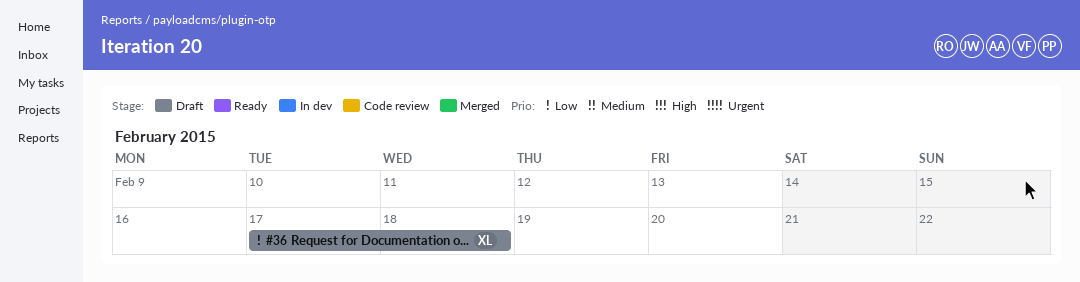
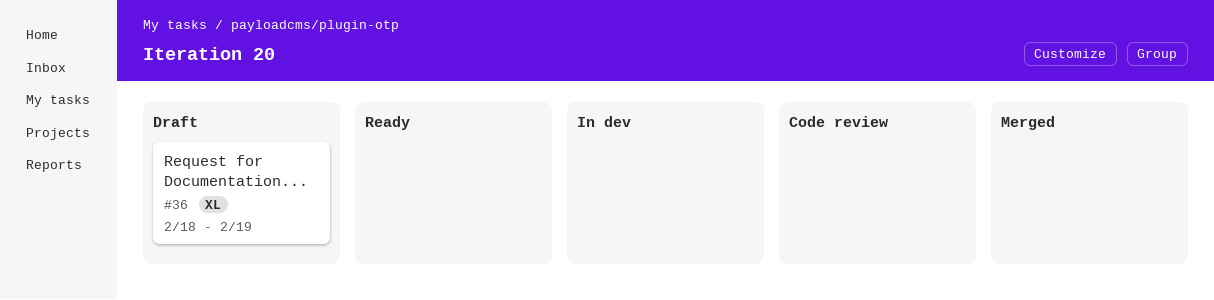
#36, start: Feb 17 -> Feb 18
#36, due: Feb 18 -> Feb 19

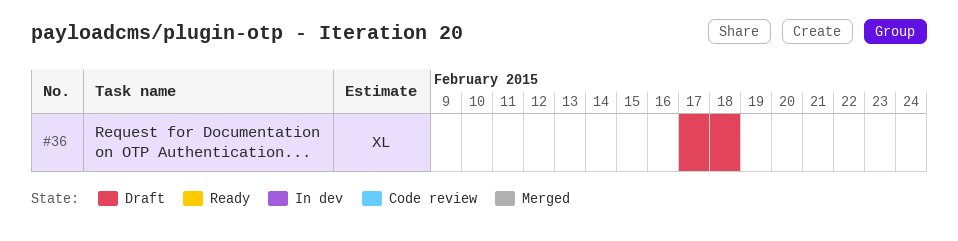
#36, start: Feb 18 -> Feb 17
#36, due: Feb 19 -> Feb 18

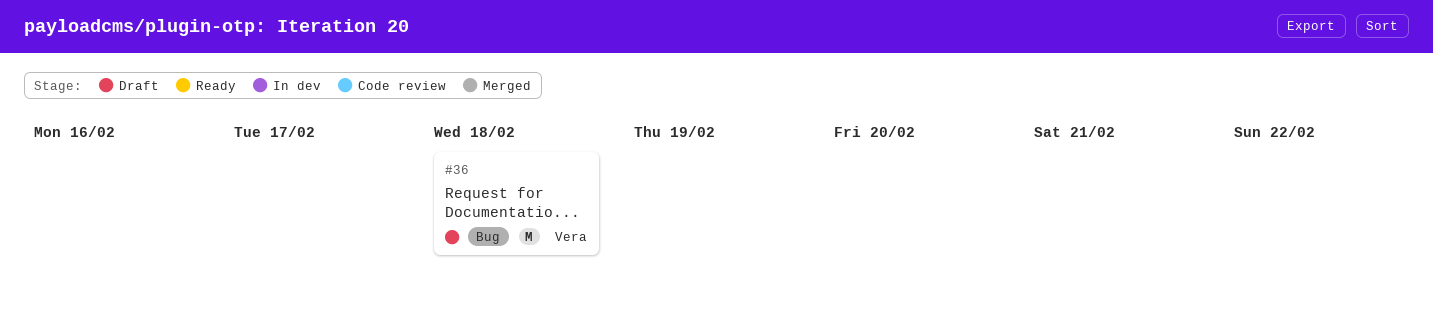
#36, estimate: XL -> M

